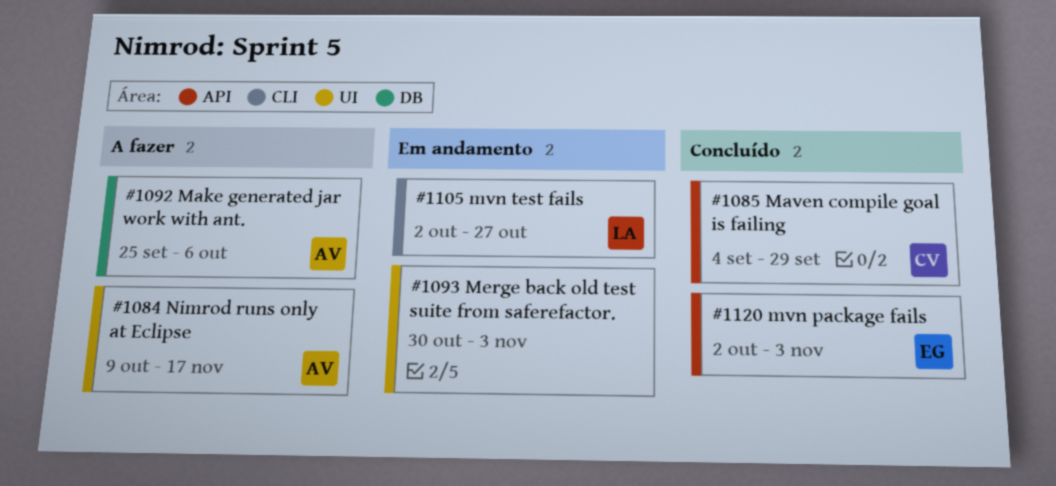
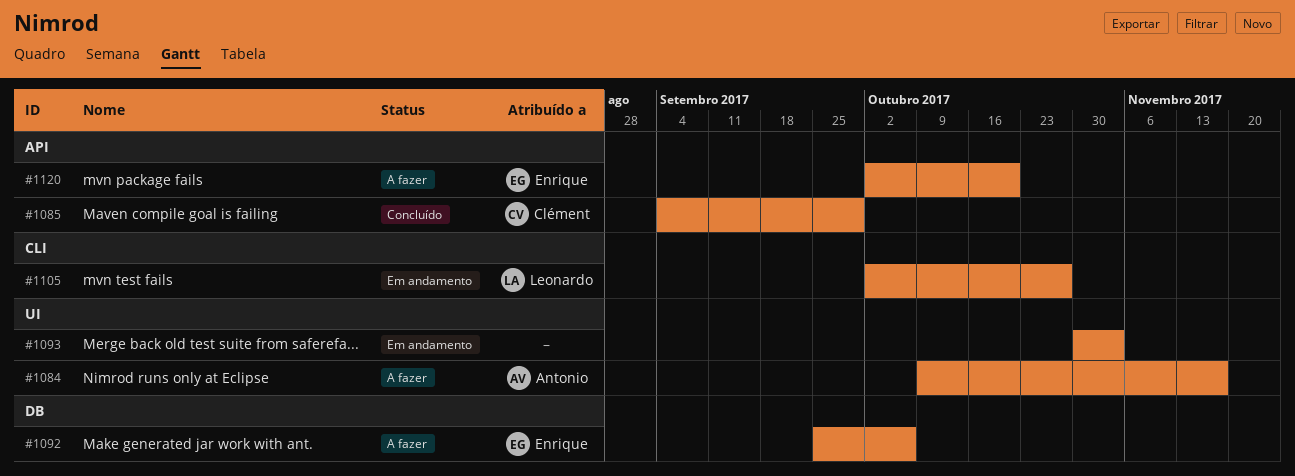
#1092, owner: Antonio -> Enrique
#1120, status: Concluído -> A fazer
#1120, due: Nov 3 -> Oct 20

